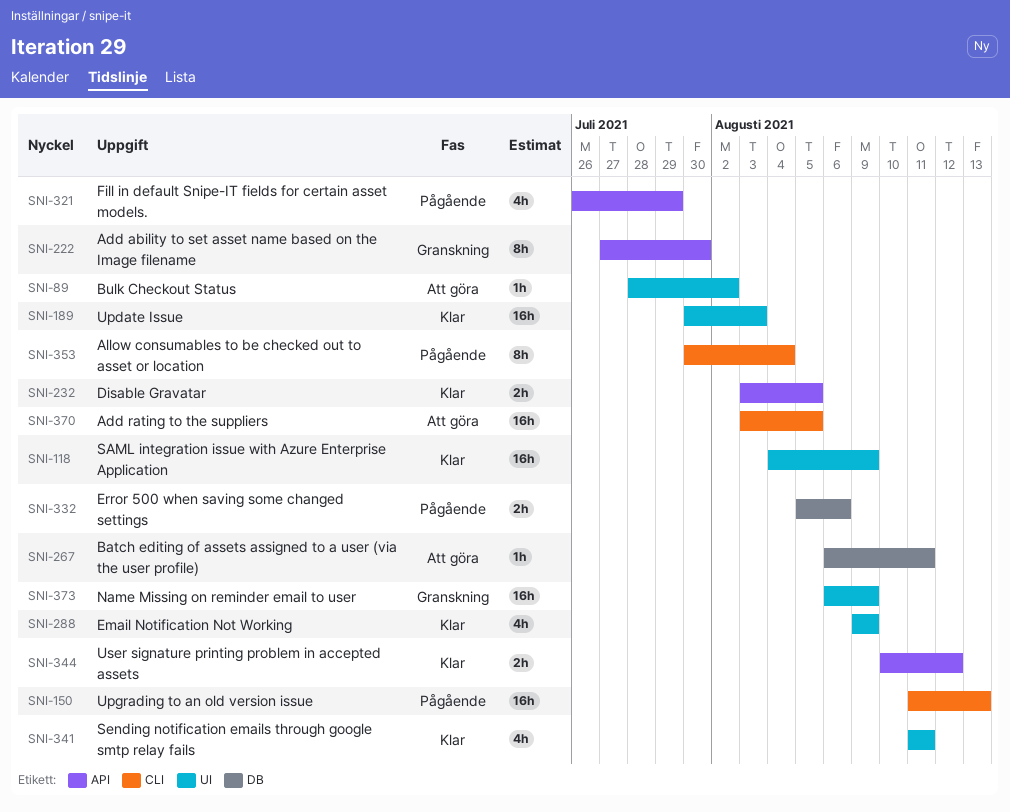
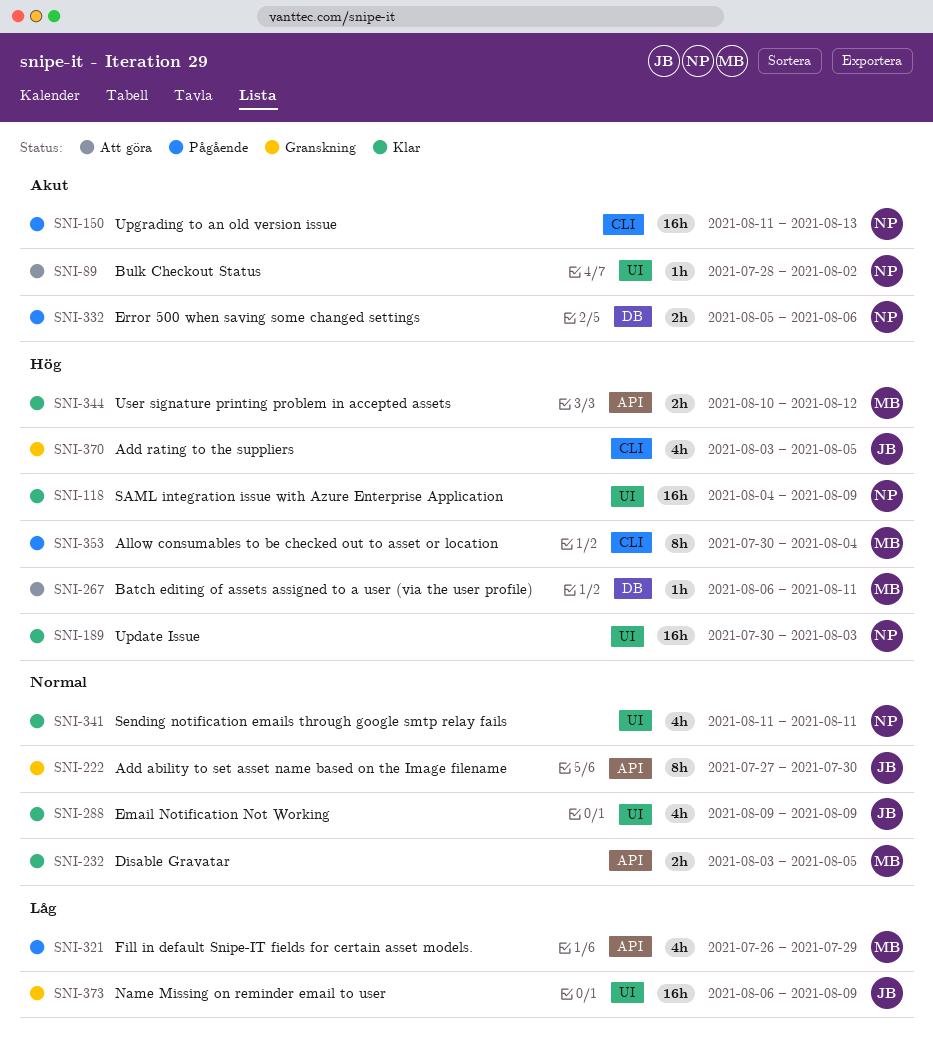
SNI-370, status: Att göra -> Granskning
SNI-370, estimate: 16h -> 4h

